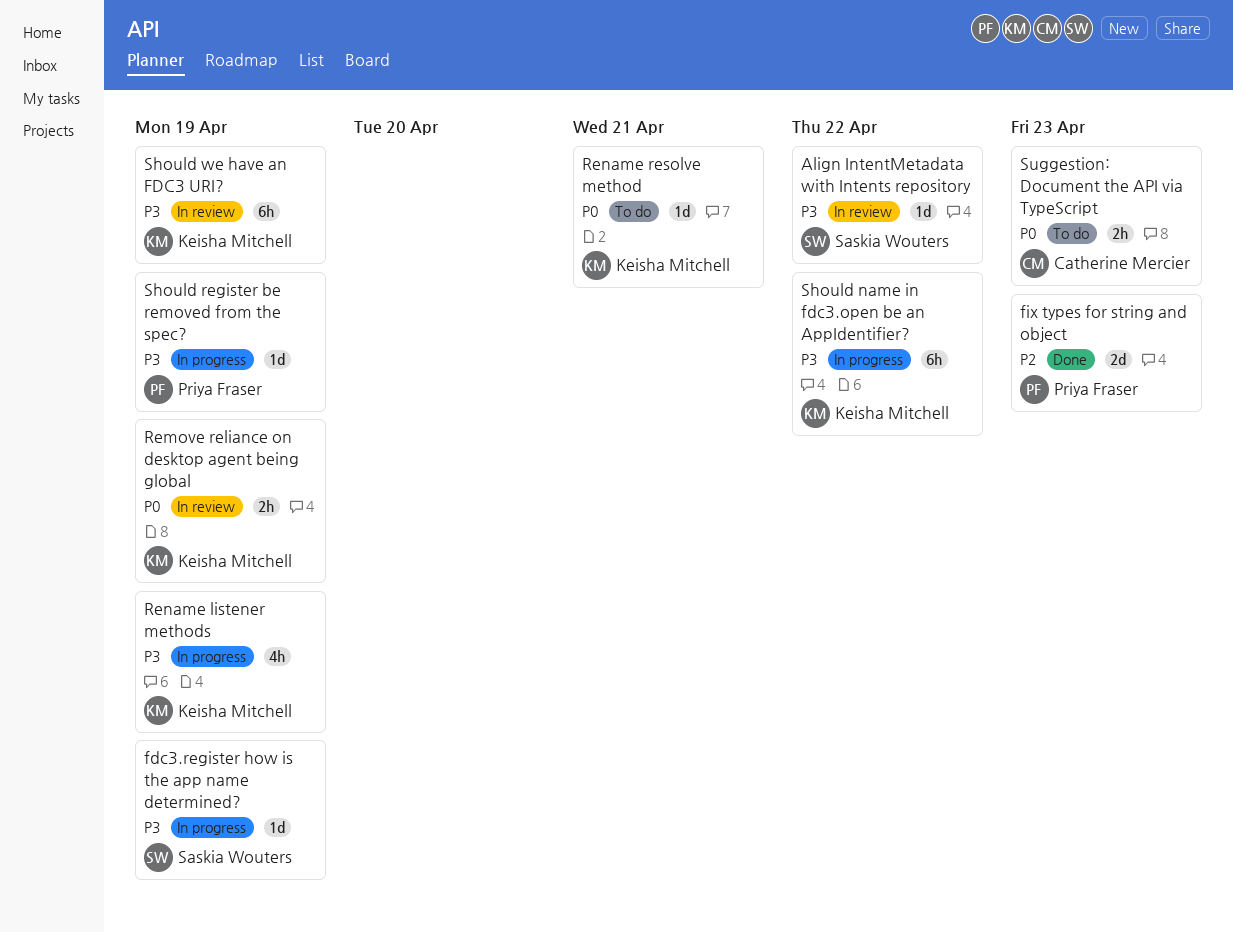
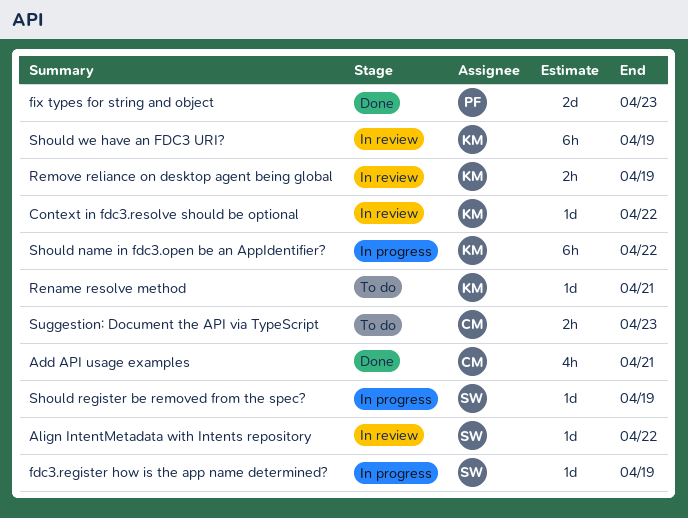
Add API usage examples: none -> present
Context in fdc3.resolve should be optional: none -> present
Rename listener methods: present -> none
Should register be removed from the spec?, owner: Priya Fraser -> Saskia Wouters

